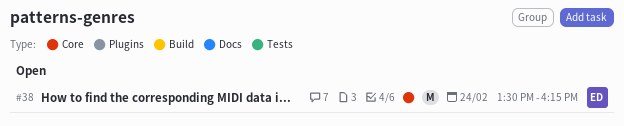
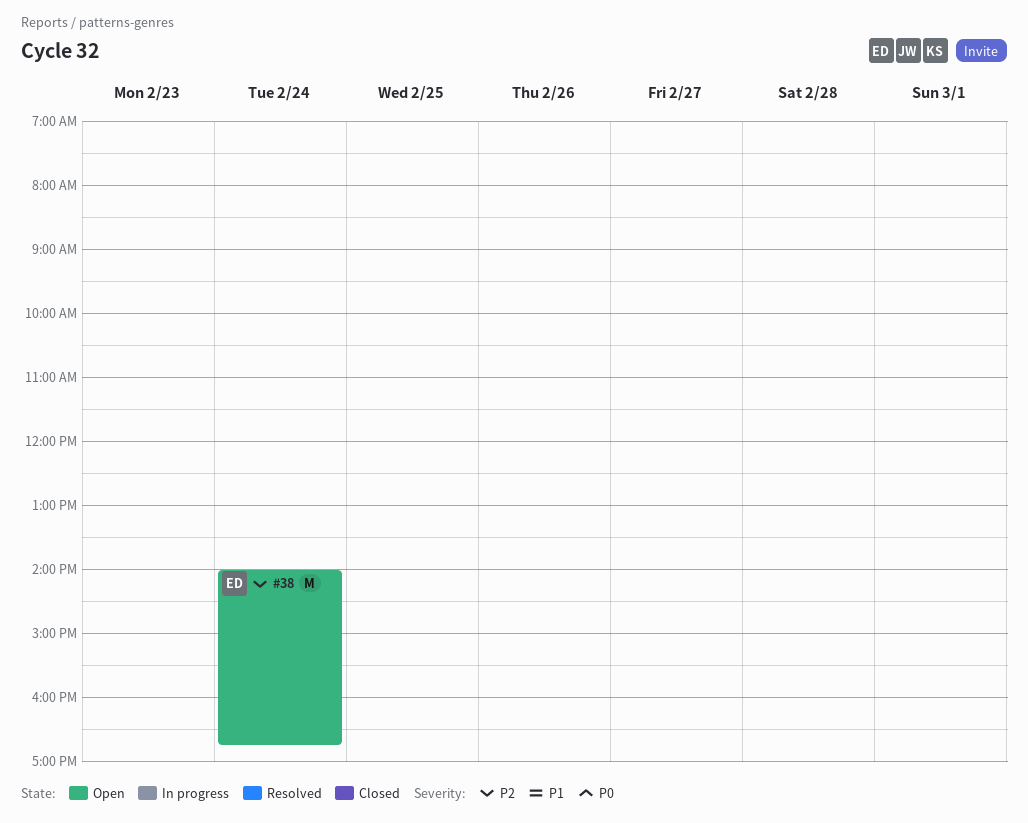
#38, begins: 13:30 -> 14:00
#38, ends: 16:15 -> 16:45

